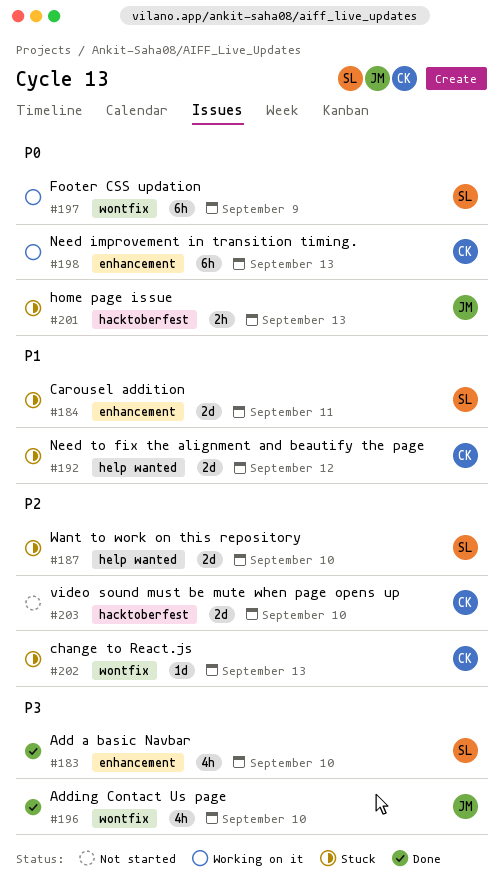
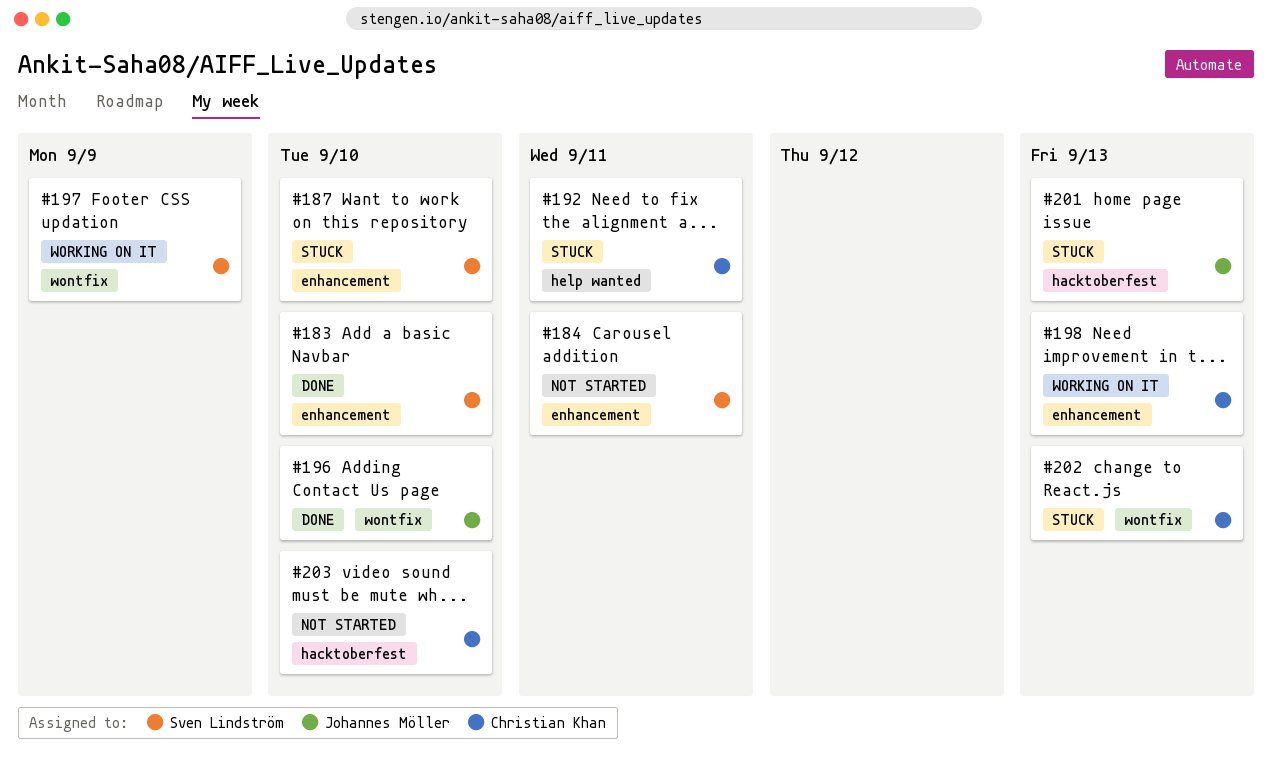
#184, status: Stuck -> Not started
#187, label: help wanted -> enhancement
#192, due: Sep 12 -> Sep 11

